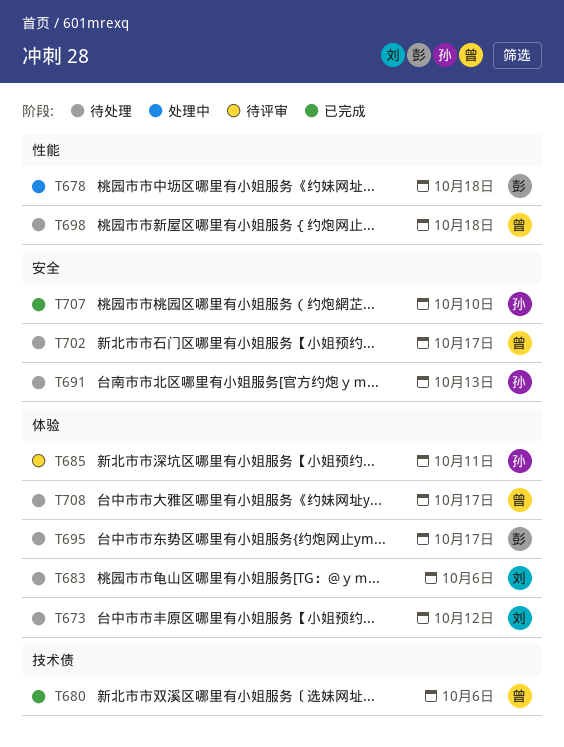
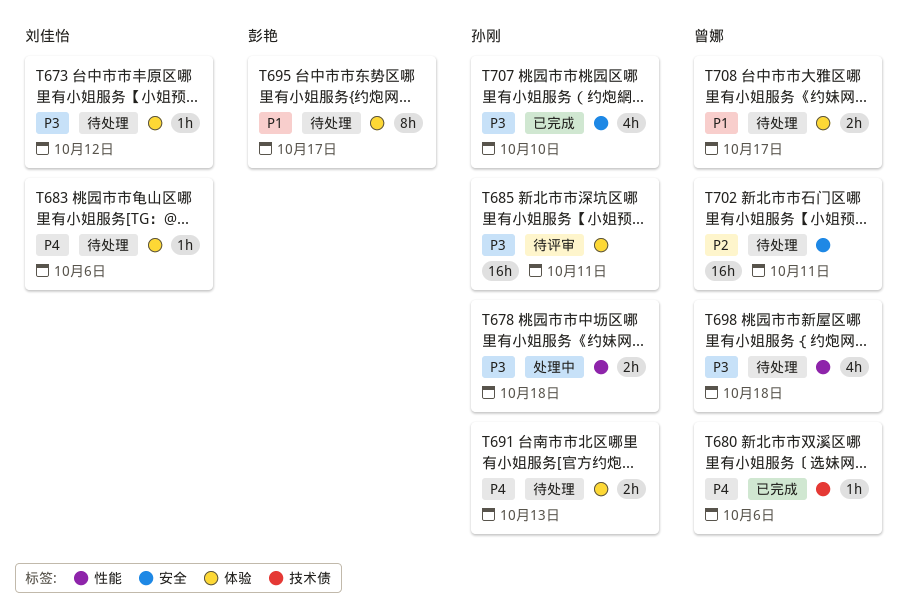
T678, owner: 彭艳 -> 孙刚
T691, label: 安全 -> 体验
T702, due: Oct 17 -> Oct 11

